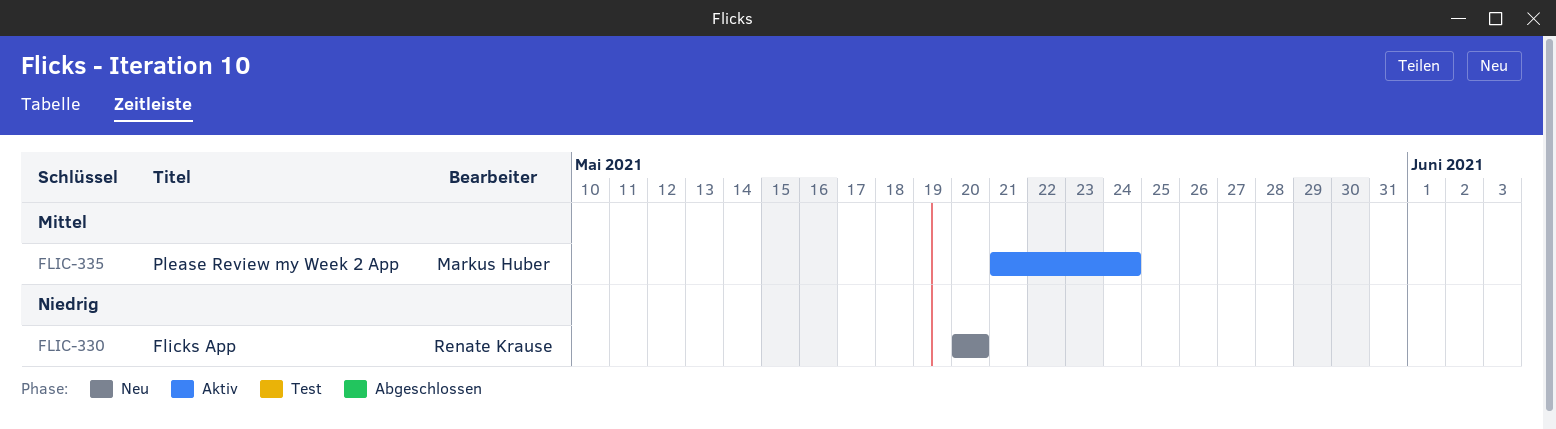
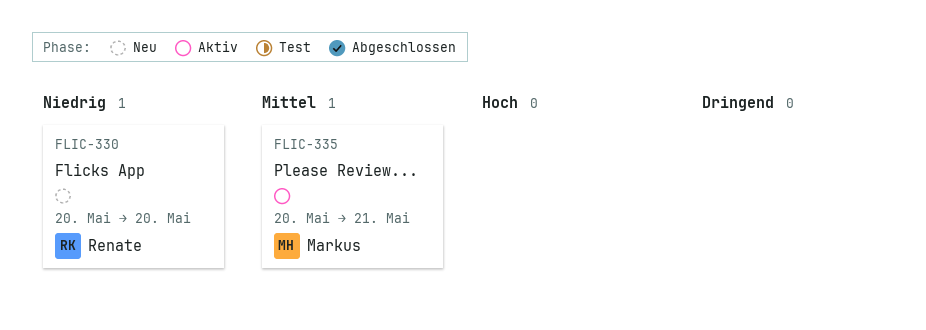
FLIC-335, start: May 21 -> May 20
FLIC-335, due: May 24 -> May 21

